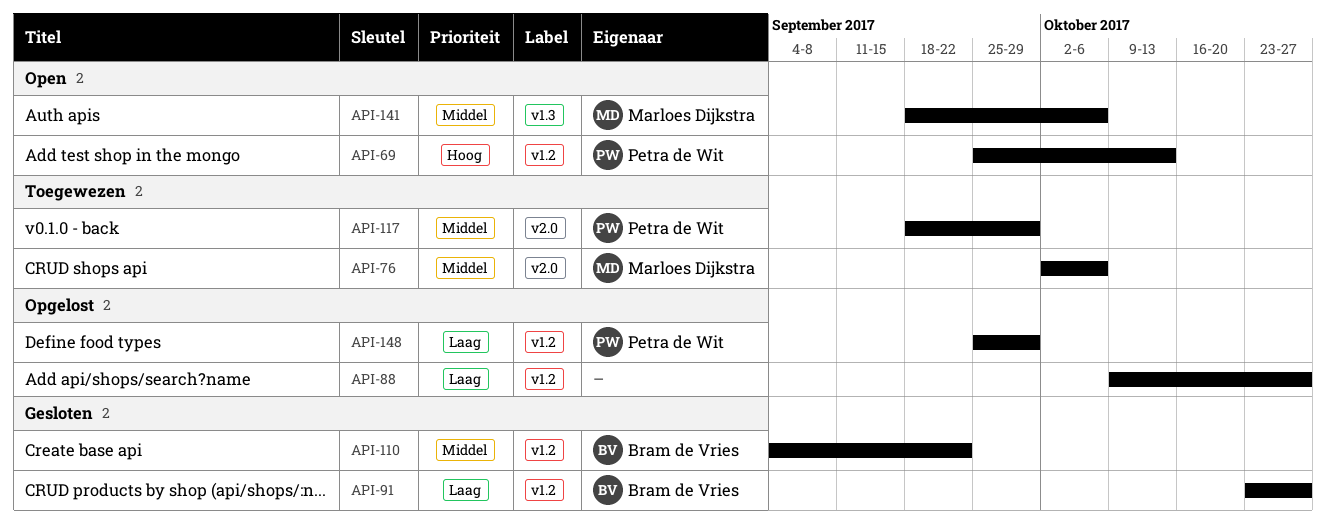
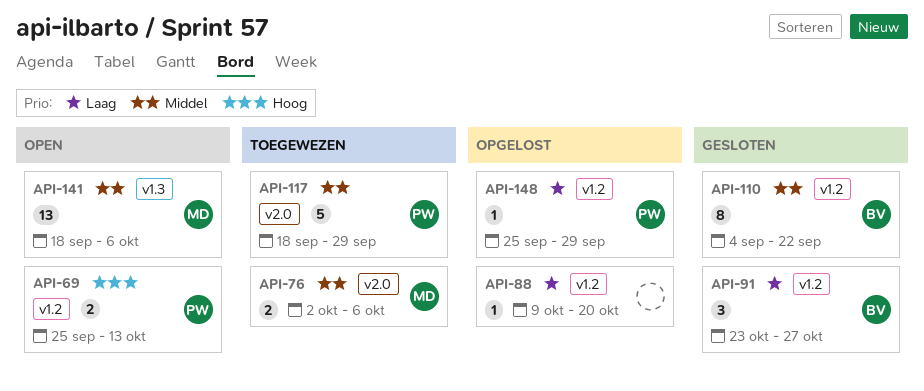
API-88, due: Oct 27 -> Oct 20

